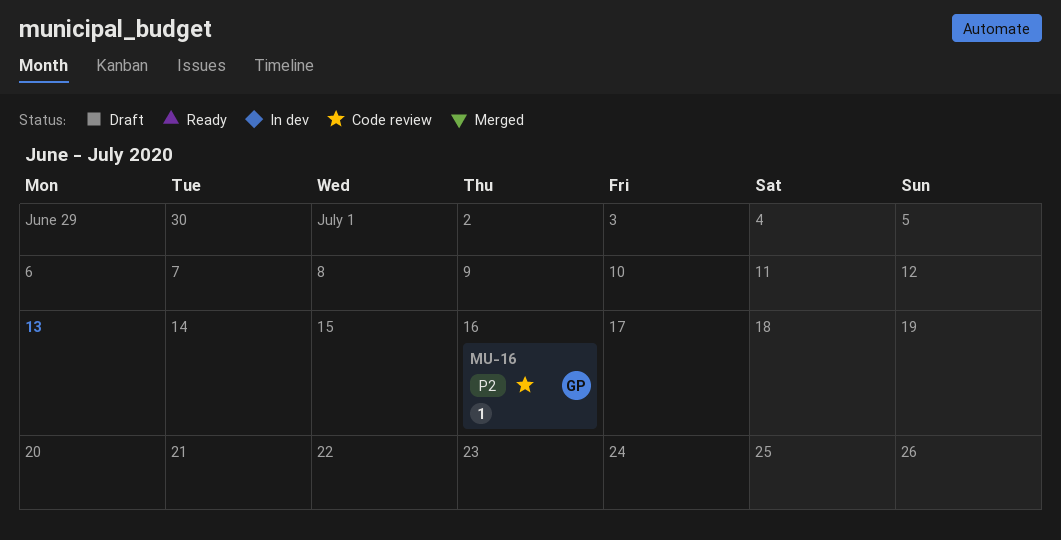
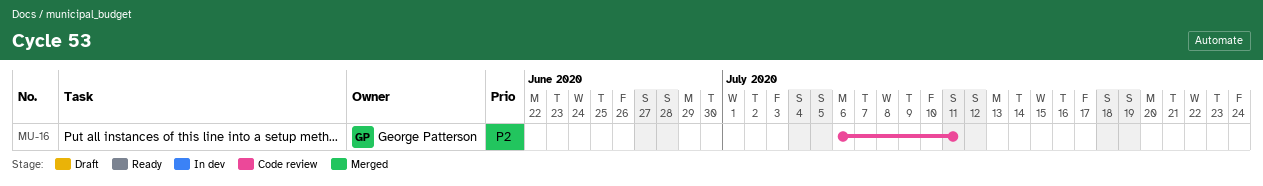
MU-16, due: Jul 16 -> Jul 11

